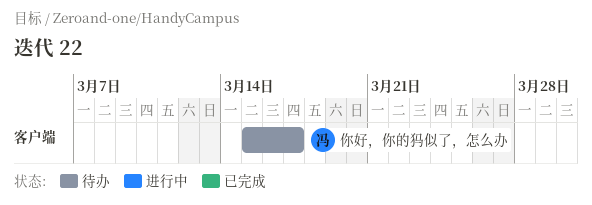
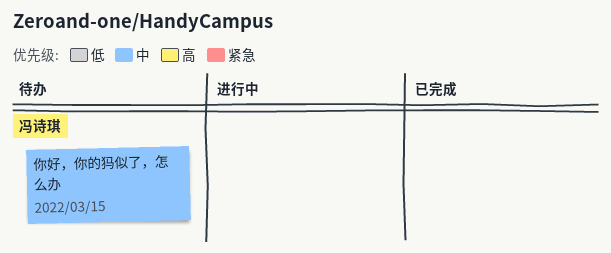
你好，你的犸似了，怎么办, due: Mar 17 -> Mar 15

